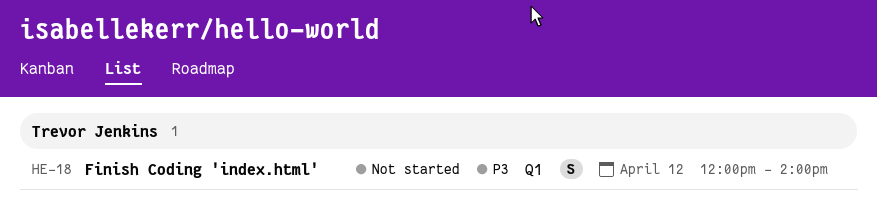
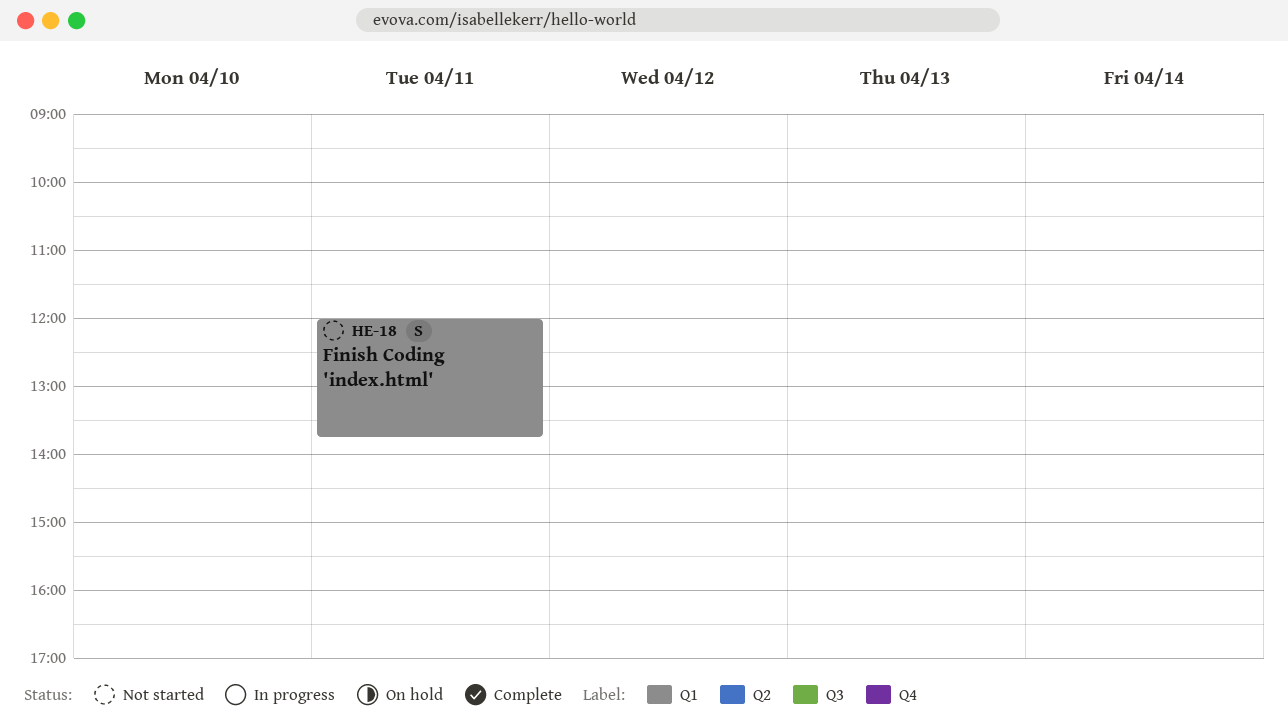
HE-18, day: Apr 12 -> Apr 11
HE-18, ends: 14:00 -> 13:45

